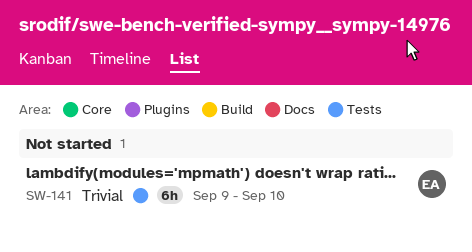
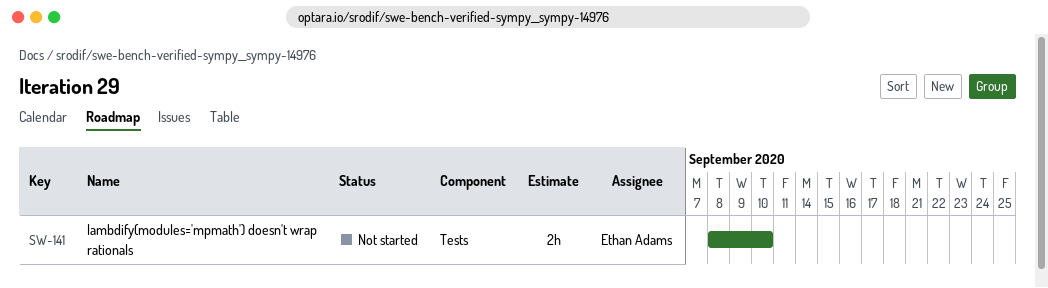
SW-141, estimate: 6h -> 2h
SW-141, start: Sep 9 -> Sep 8

